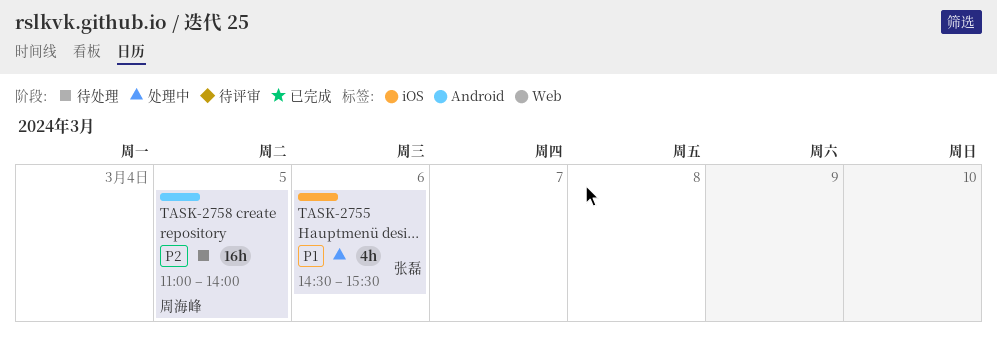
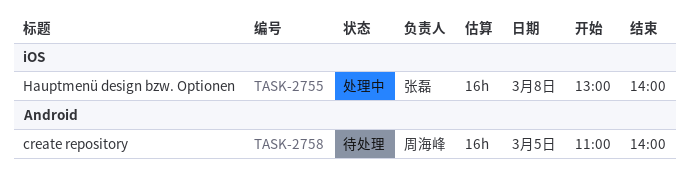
TASK-2755, estimate: 4h -> 16h
TASK-2755, day: Mar 6 -> Mar 8
TASK-2755, begins: 14:30 -> 13:00
TASK-2755, ends: 15:30 -> 14:00

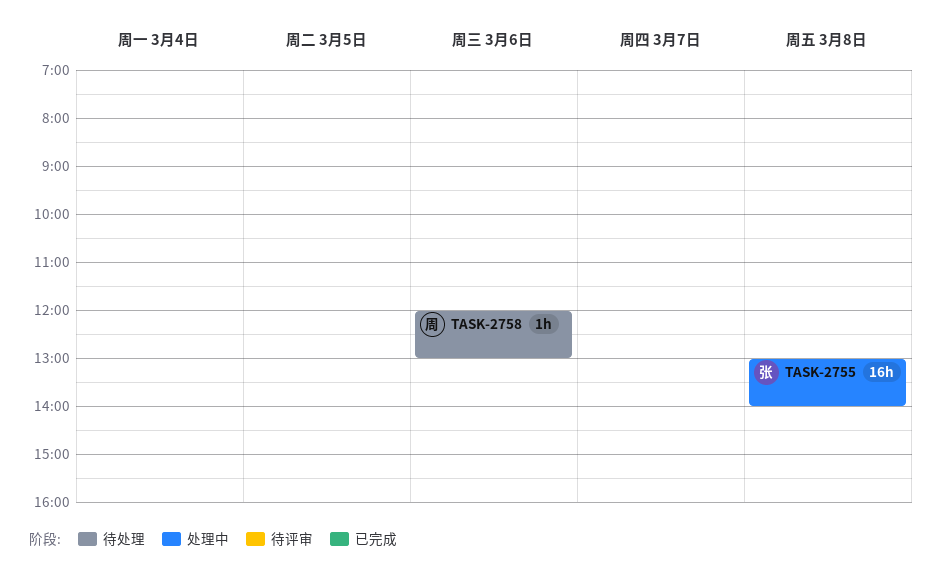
TASK-2758, estimate: 16h -> 1h
TASK-2758, day: Mar 5 -> Mar 6
TASK-2758, begins: 11:00 -> 12:00
TASK-2758, ends: 14:00 -> 13:00

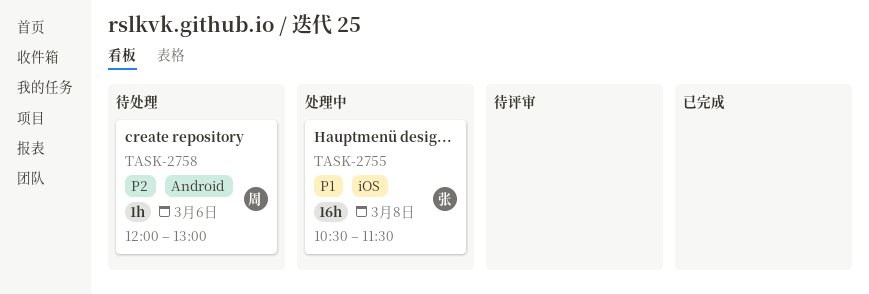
TASK-2755, begins: 13:00 -> 10:30
TASK-2755, ends: 14:00 -> 11:30

